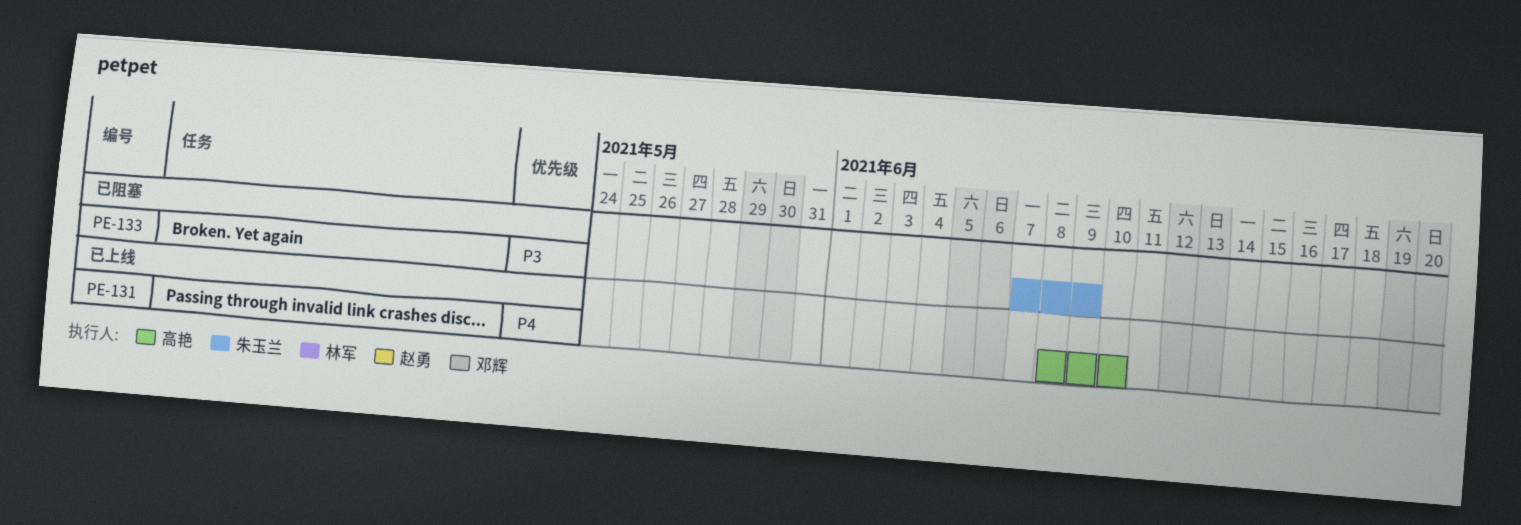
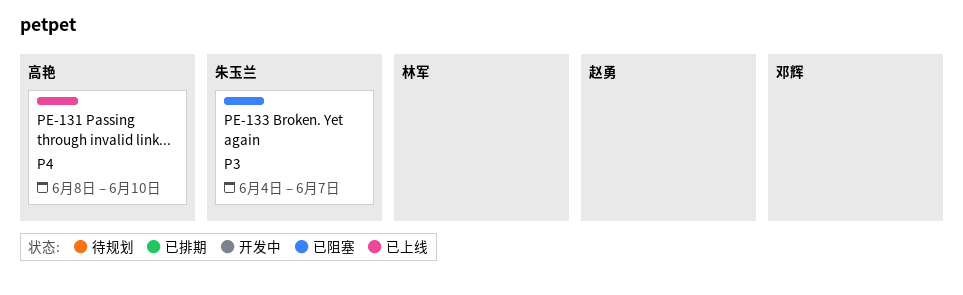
PE-133, start: Jun 7 -> Jun 4
PE-133, due: Jun 9 -> Jun 7

